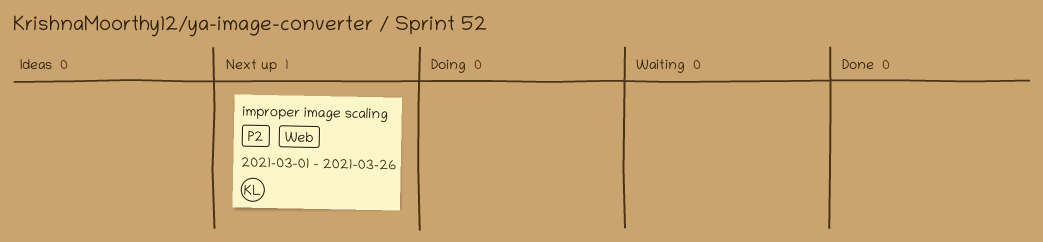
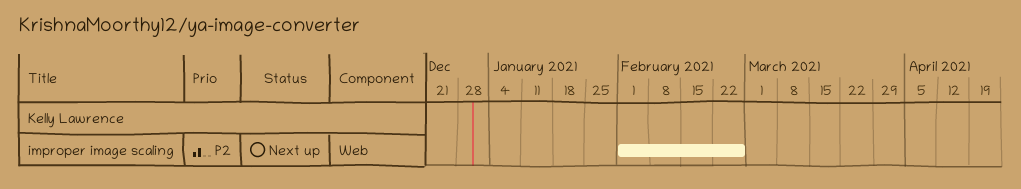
improper image scaling, start: Mar 1 -> Feb 1
improper image scaling, due: Mar 26 -> Feb 26

